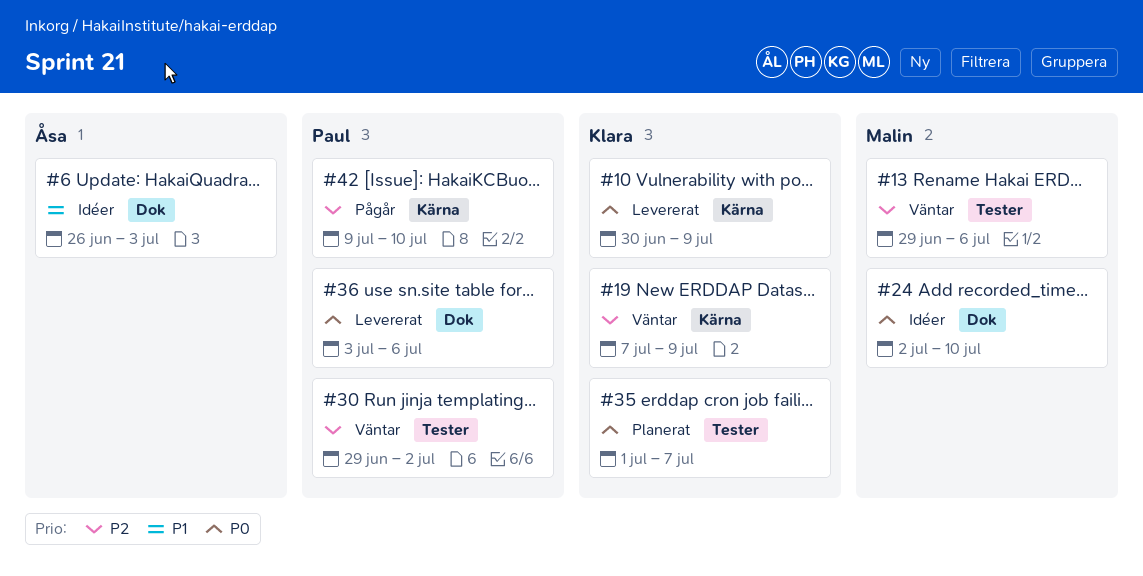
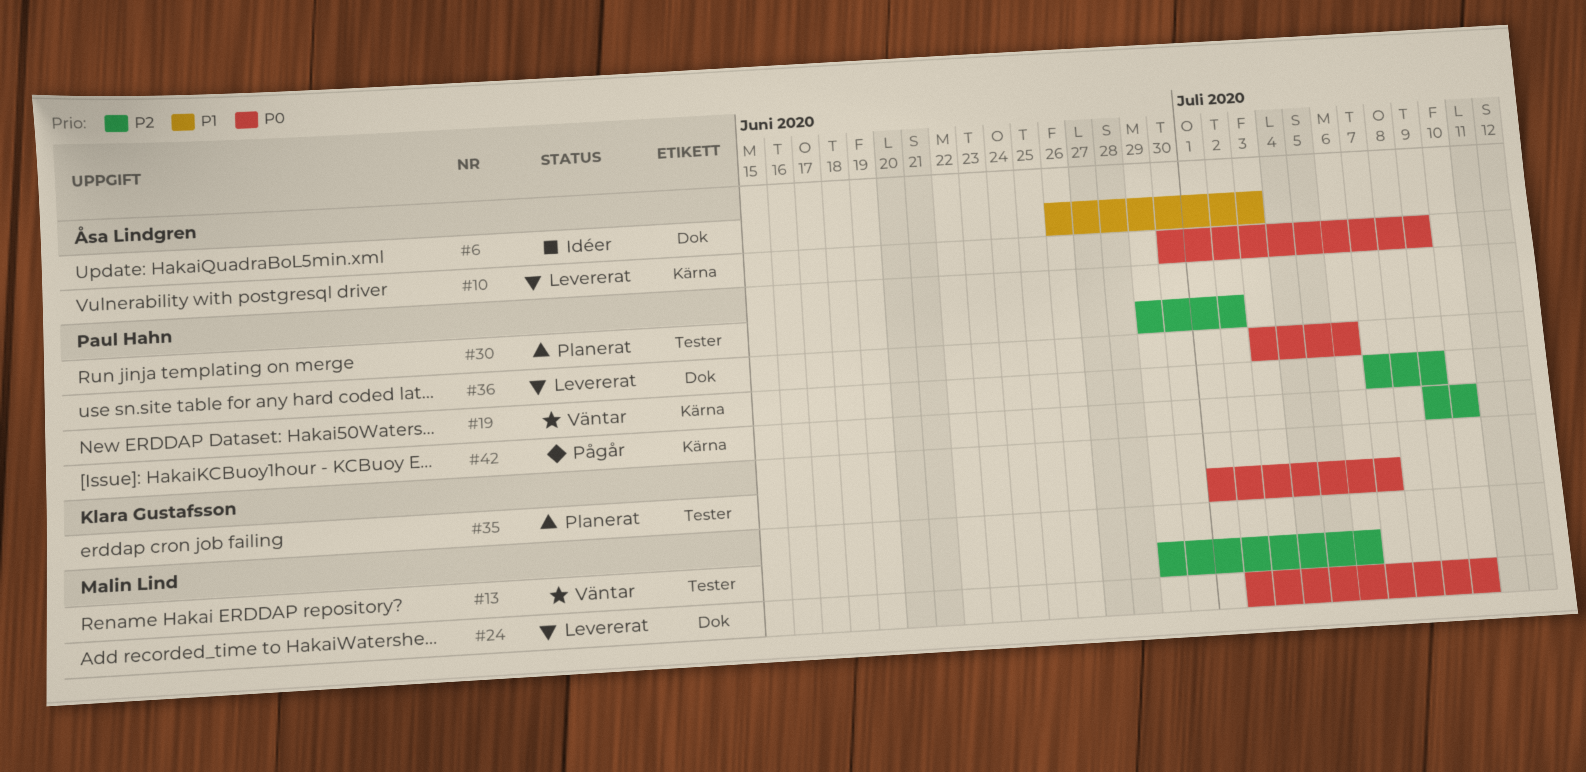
#10, owner: Klara Gustafsson -> Åsa Lindgren
#19, owner: Klara Gustafsson -> Paul Hahn
#24, status: Idéer -> Levererat
#30, status: Väntar -> Planerat

